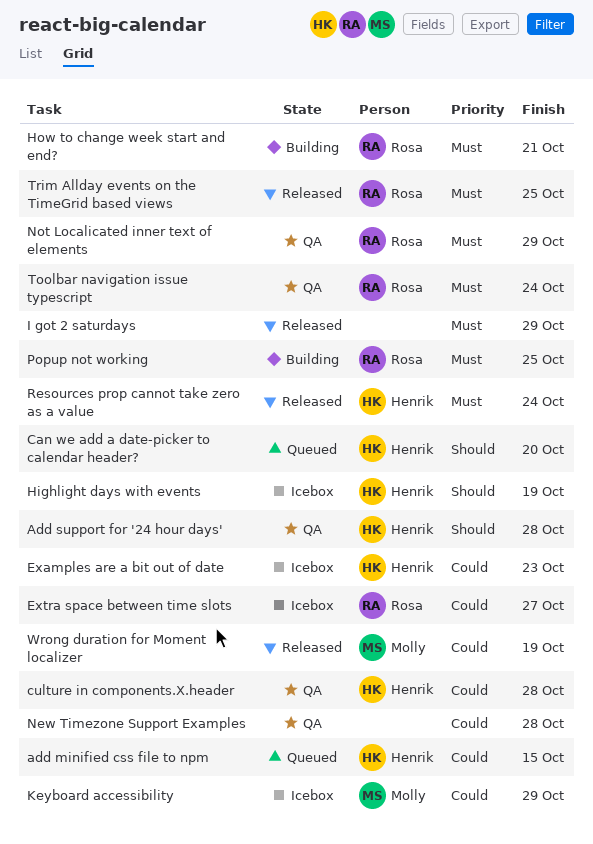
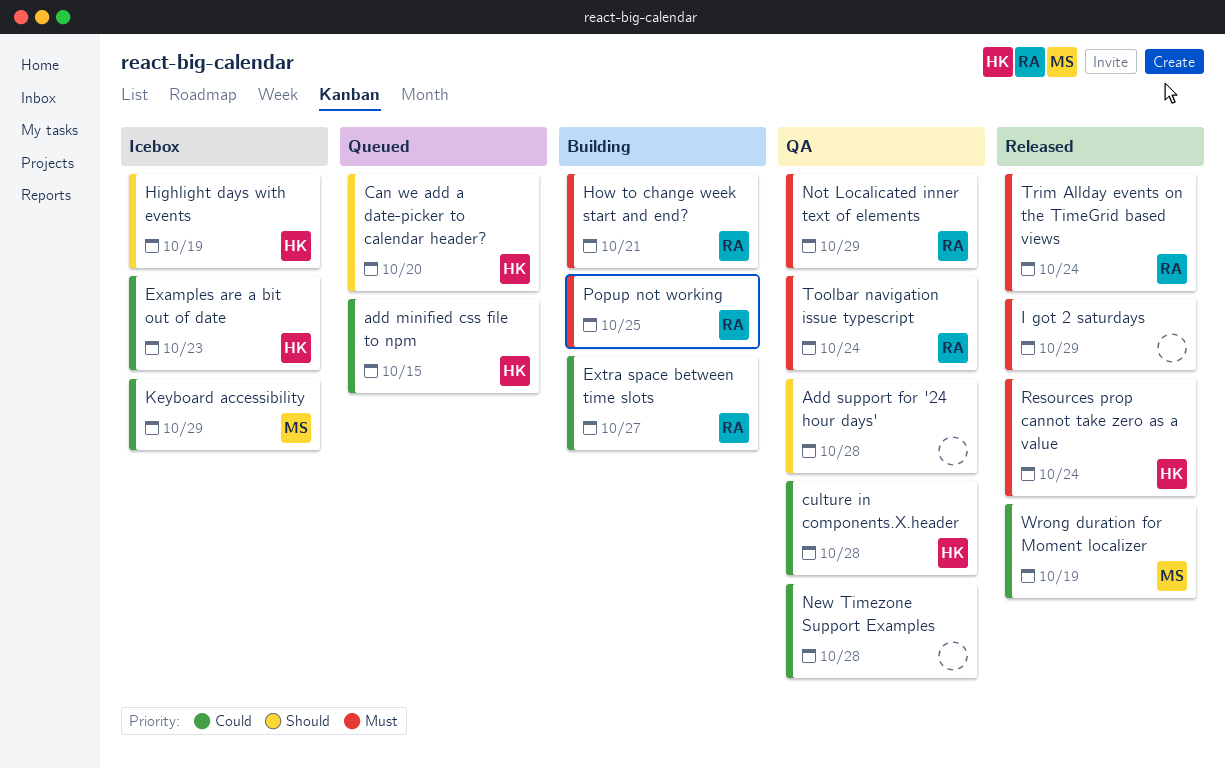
Add support for '24 hour days', owner: Henrik -> none
Extra space between time slots, status: Icebox -> Building
Trim Allday events on the TimeGrid based views, due: Oct 25 -> Oct 24

